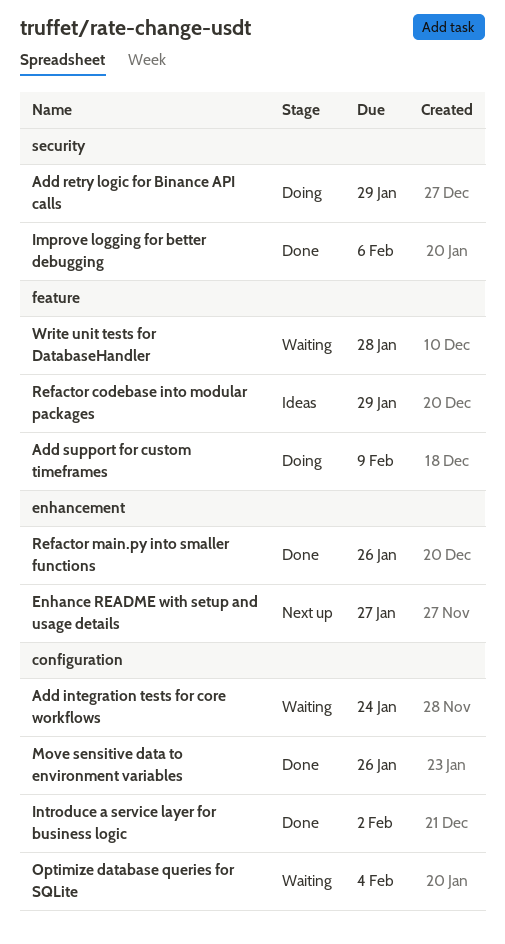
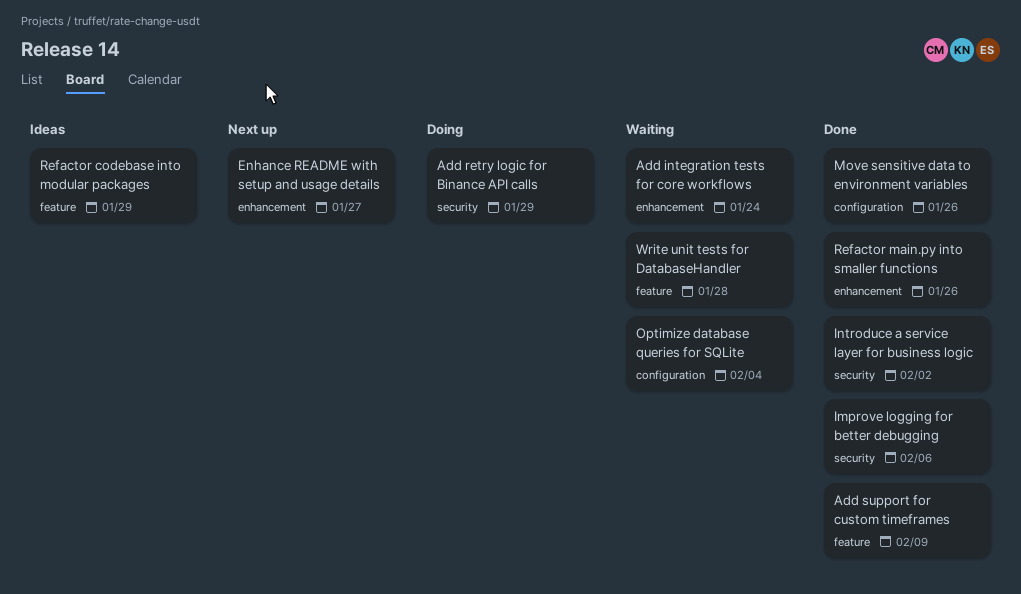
Add integration tests for core workflows, label: configuration -> enhancement
Add support for custom timeframes, status: Doing -> Done
Introduce a service layer for business logic, label: configuration -> security

